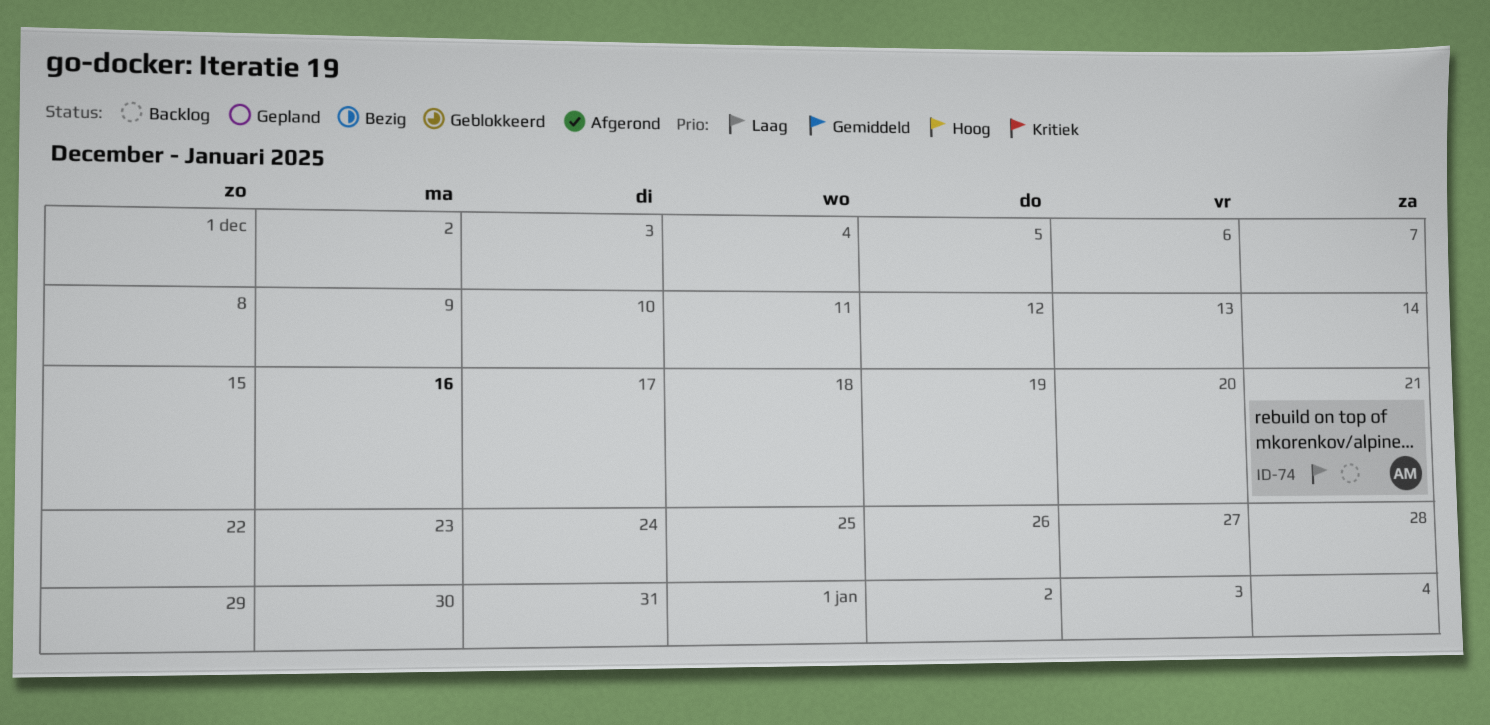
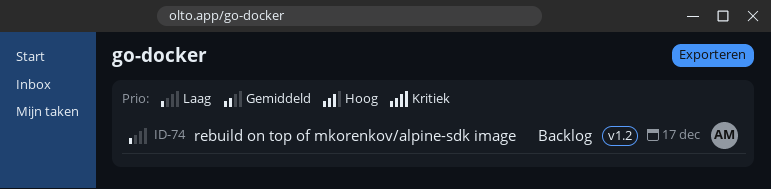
ID-74, due: Dec 21 -> Dec 17

